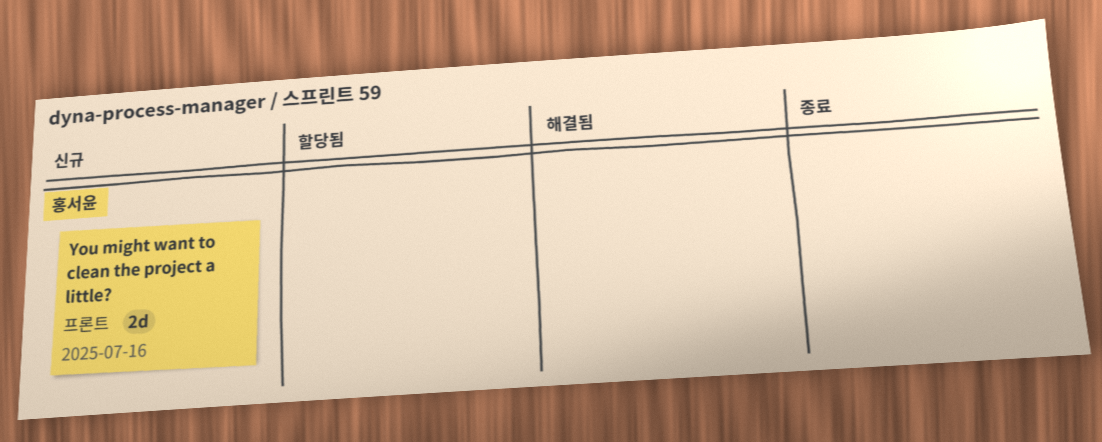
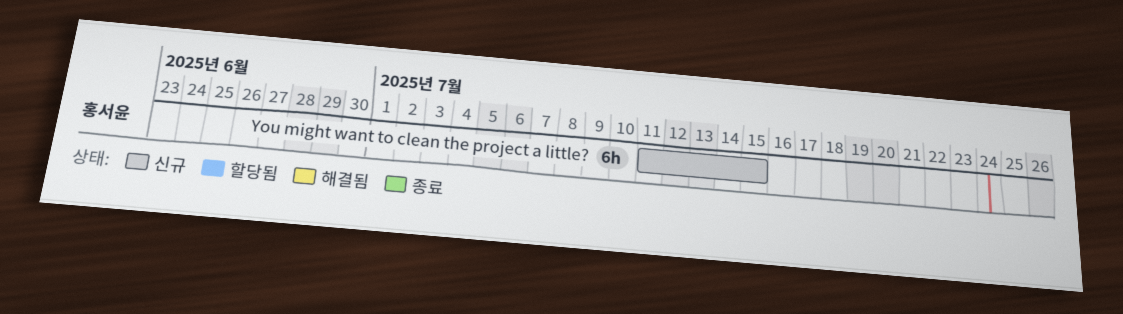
You might want to clean the project a little?, estimate: 2d -> 6h
You might want to clean the project a little?, due: Jul 16 -> Jul 15

